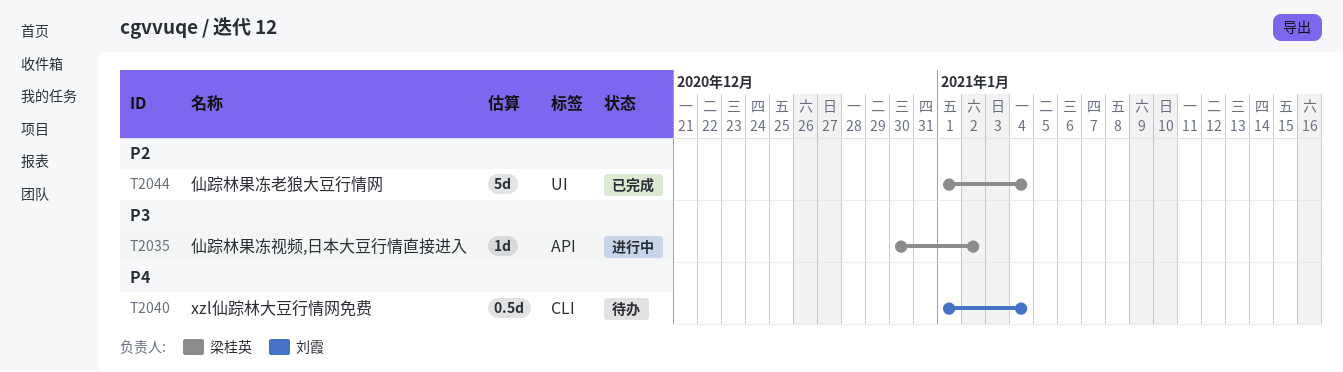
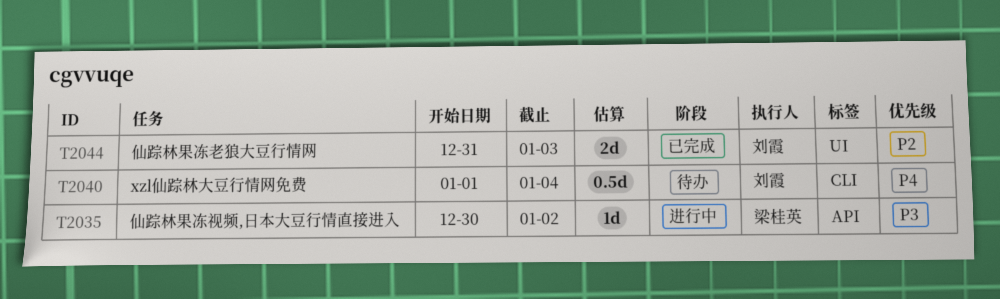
T2044, owner: 梁桂英 -> 刘霞
T2044, estimate: 5d -> 2d
T2044, start: Jan 1 -> Dec 31
T2044, due: Jan 4 -> Jan 3

